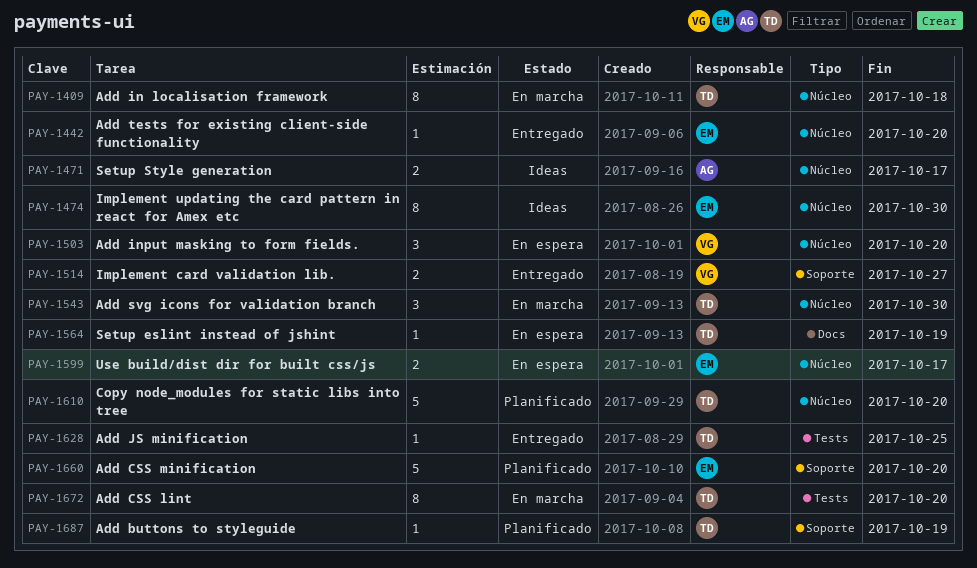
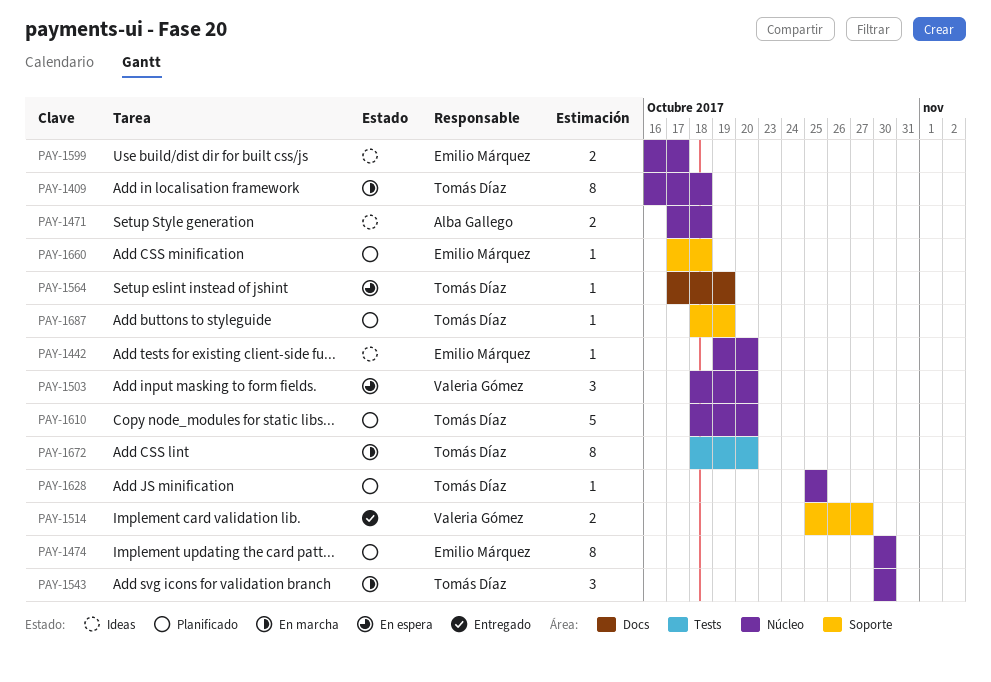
PAY-1442, status: Entregado -> Ideas
PAY-1471, due: Oct 17 -> Oct 18
PAY-1474, status: Ideas -> Planificado
PAY-1599, status: En espera -> Ideas
PAY-1628, status: Entregado -> Planificado
PAY-1628, label: Tests -> Núcleo
PAY-1660, estimate: 5 -> 1
PAY-1660, due: Oct 20 -> Oct 18

